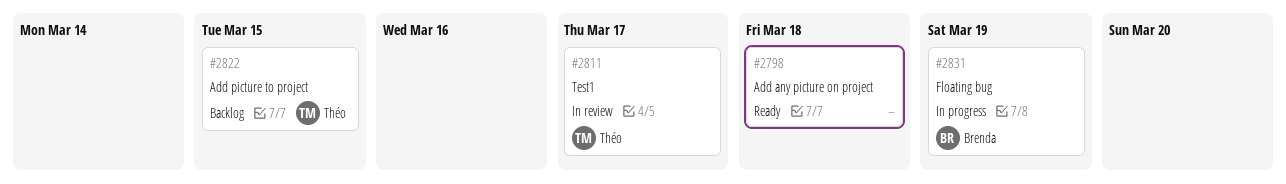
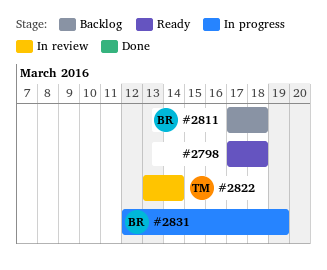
#2811, status: In review -> Backlog
#2811, owner: Théo -> Brenda
#2811, due: Mar 17 -> Mar 18
#2822, status: Backlog -> In review
#2822, due: Mar 15 -> Mar 14

